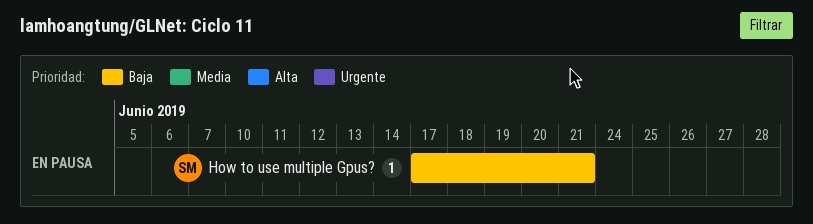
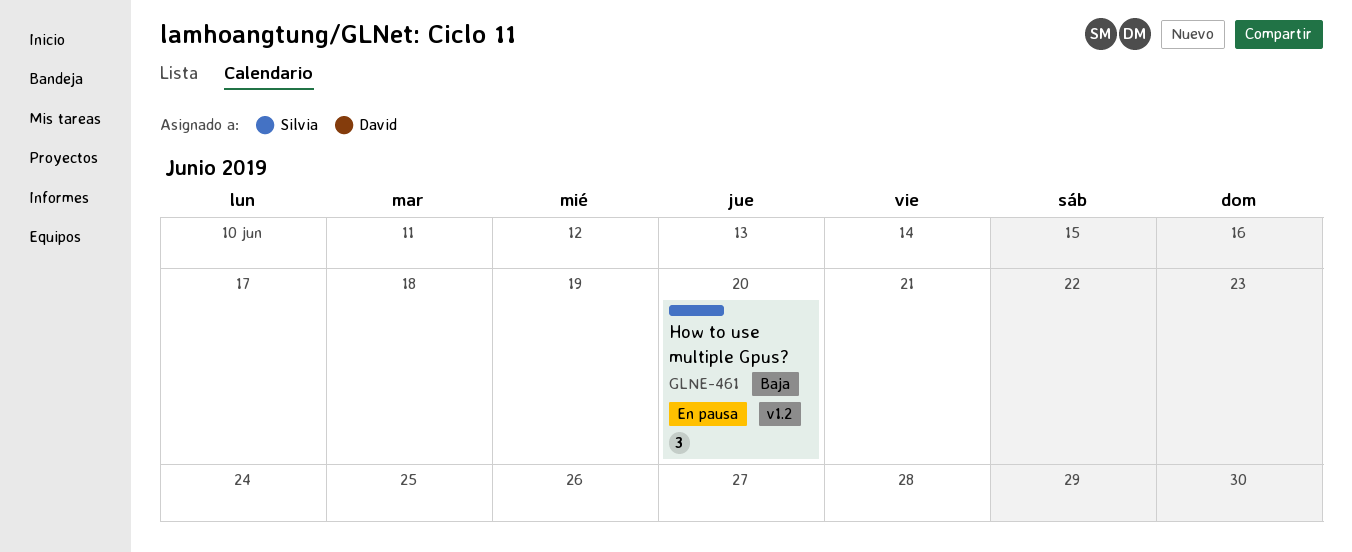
How to use multiple Gpus?, estimate: 1 -> 3
How to use multiple Gpus?, due: Jun 21 -> Jun 20

